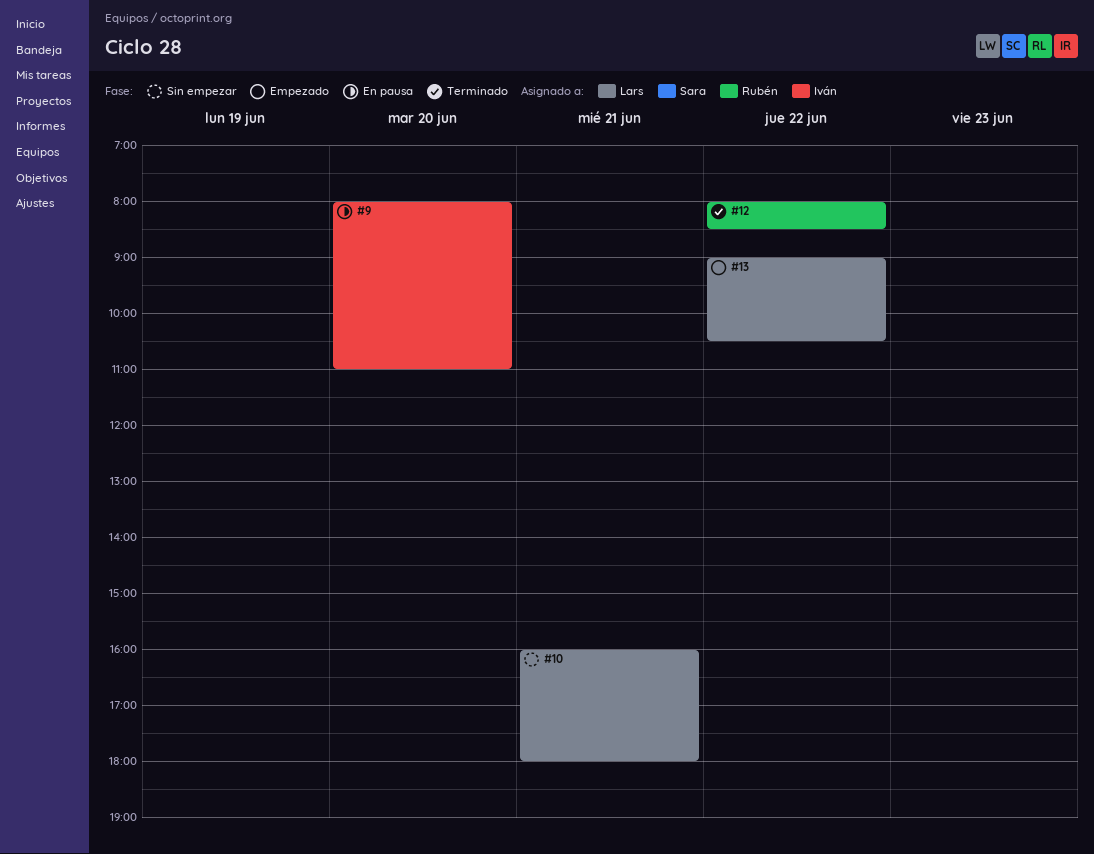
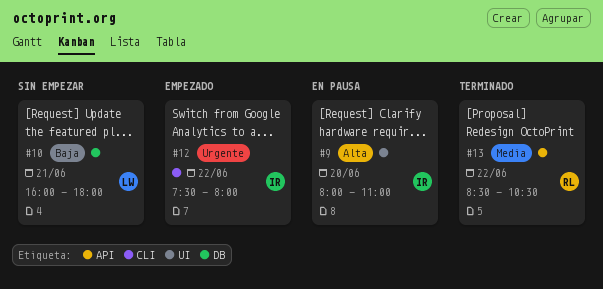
#12, status: Terminado -> Empezado
#12, owner: Rubén -> Iván
#12, begins: 08:00 -> 07:30
#12, ends: 08:30 -> 08:00
#13, status: Empezado -> Terminado
#13, owner: Lars -> Rubén
#13, begins: 09:00 -> 08:30

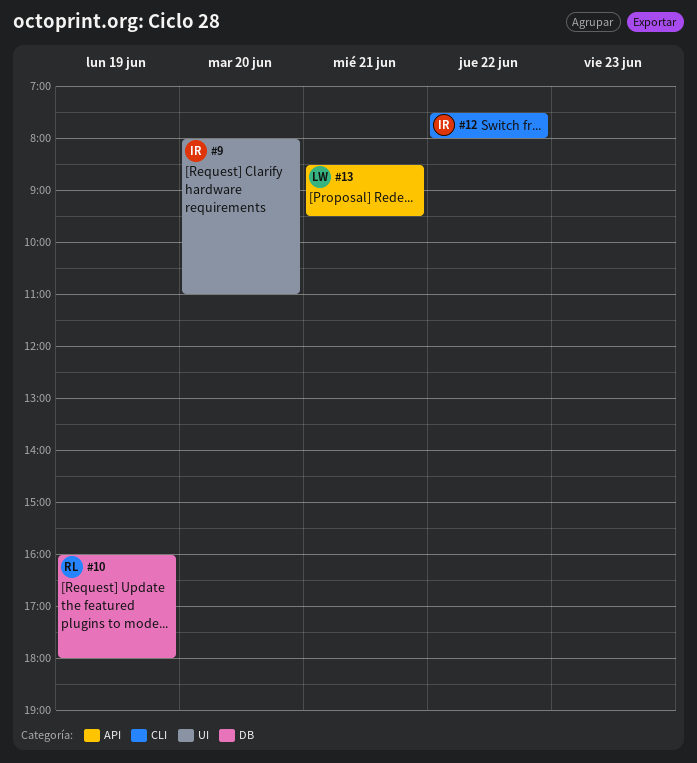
#10, owner: LW -> RL
#10, day: Jun 21 -> Jun 19
#13, owner: RL -> LW
#13, day: Jun 22 -> Jun 21
#13, ends: 10:30 -> 09:30

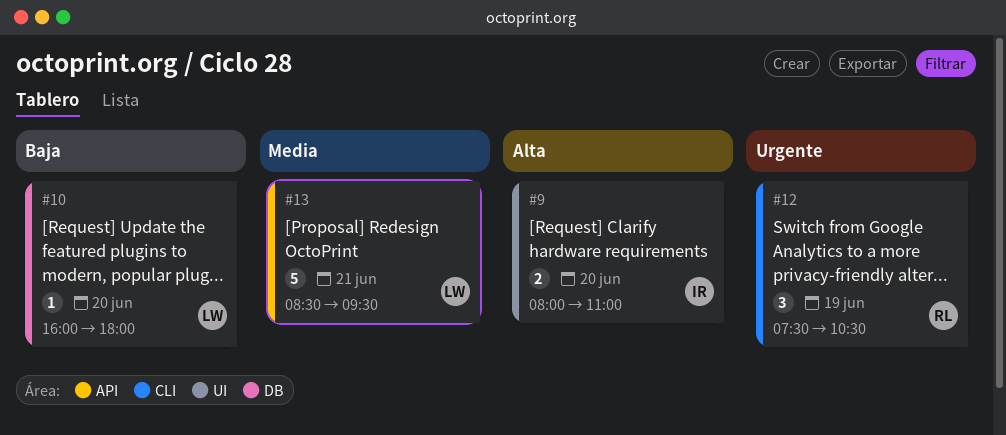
#10, owner: RL -> LW
#10, day: Jun 19 -> Jun 20
#12, owner: IR -> RL
#12, day: Jun 22 -> Jun 19
#12, ends: 08:00 -> 10:30

